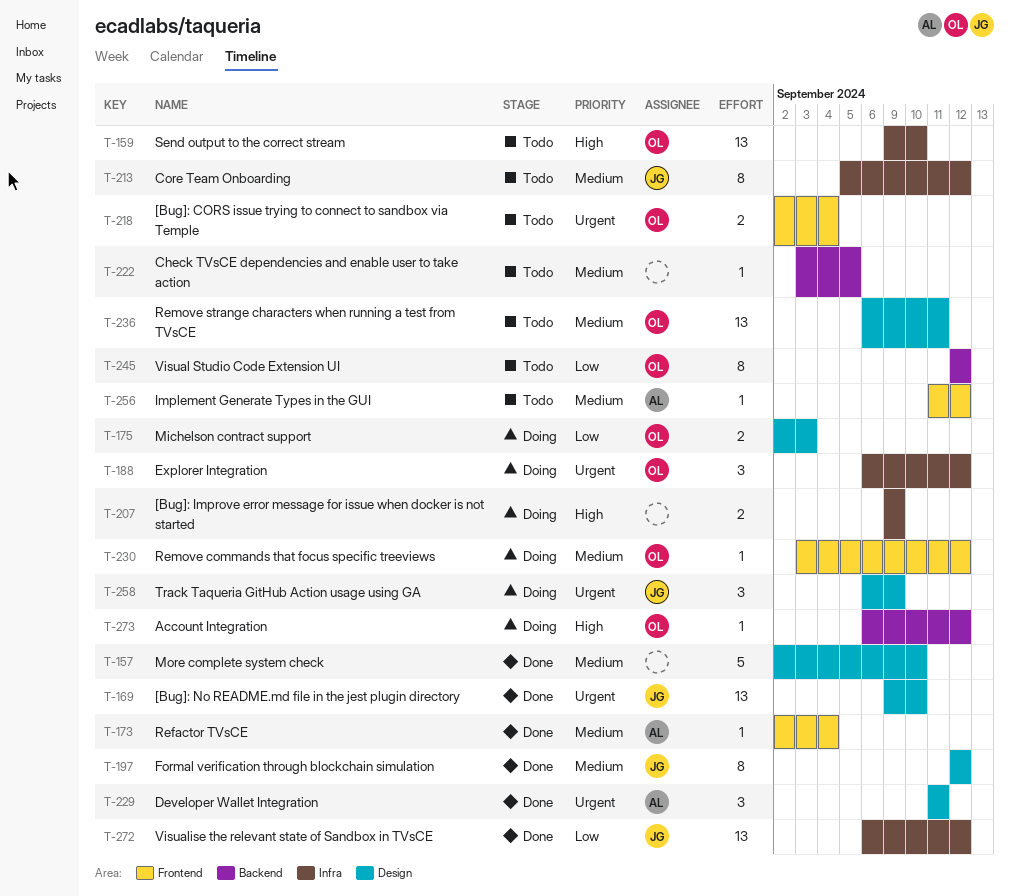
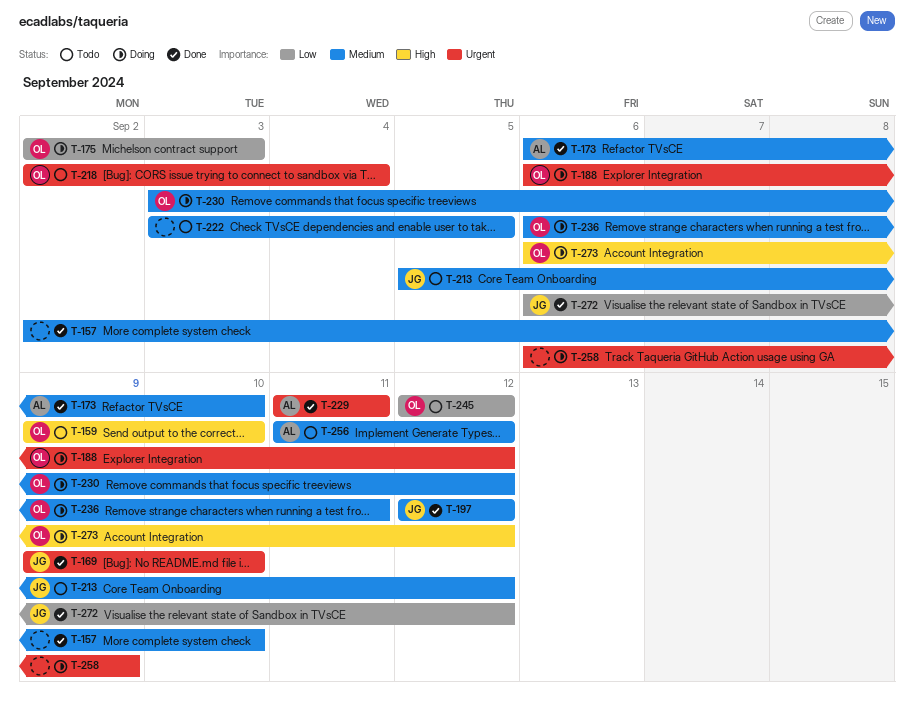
T-173, start: Sep 2 -> Sep 6
T-173, due: Sep 4 -> Sep 10
T-207: present -> none
T-236, status: Todo -> Doing
T-258, owner: JG -> none

